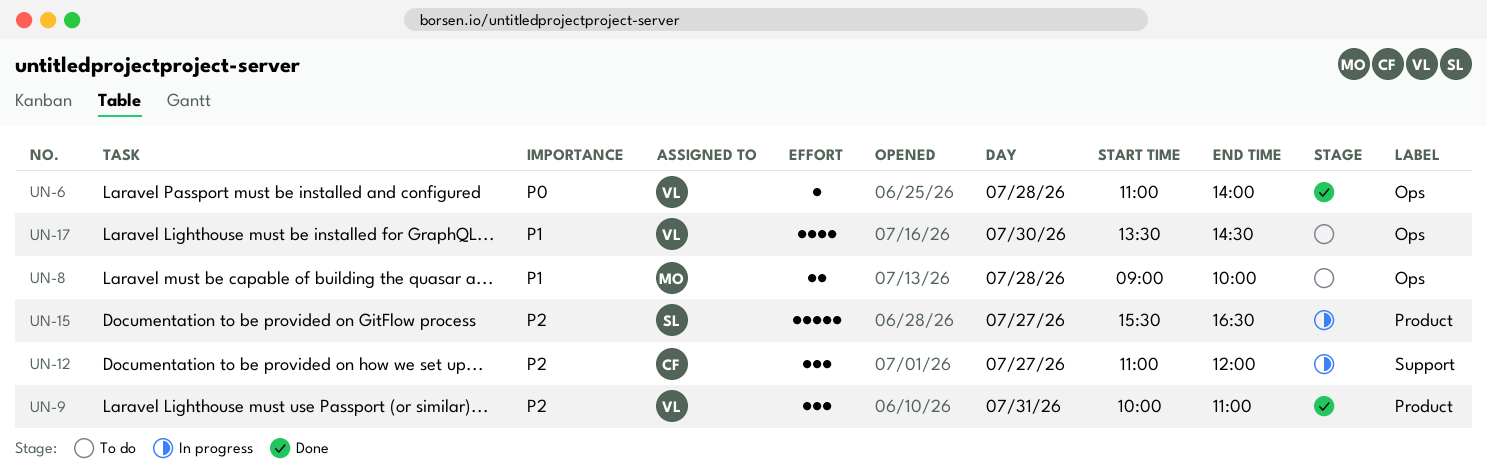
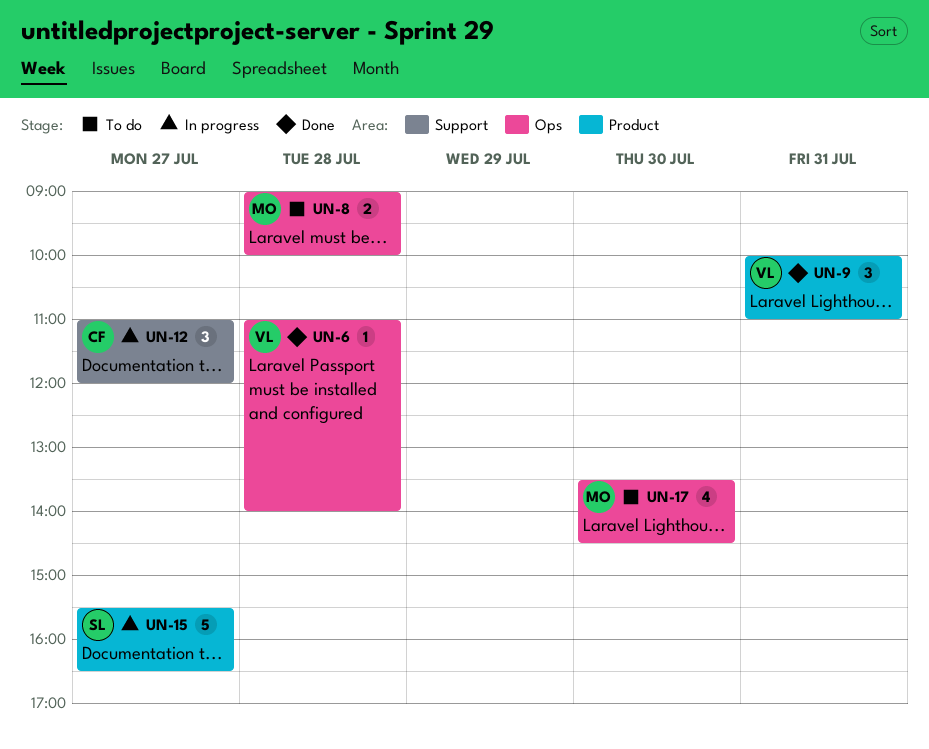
UN-17, owner: VL -> MO

